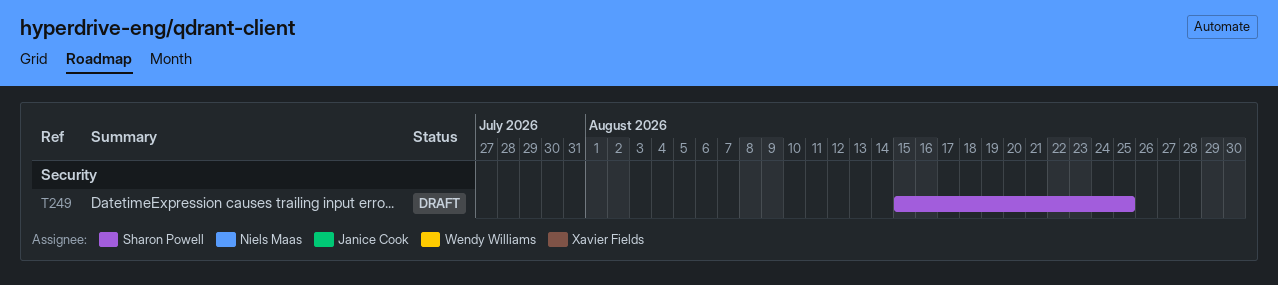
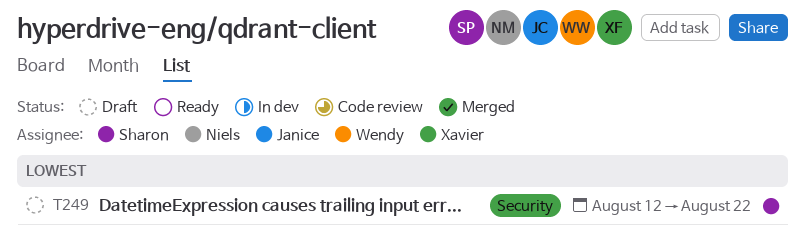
T249, start: Aug 15 -> Aug 12
T249, due: Aug 25 -> Aug 22

